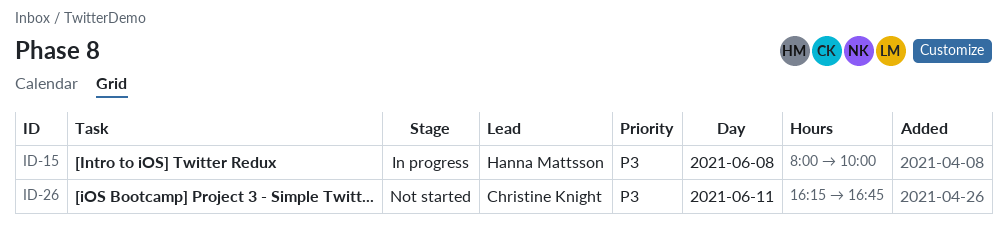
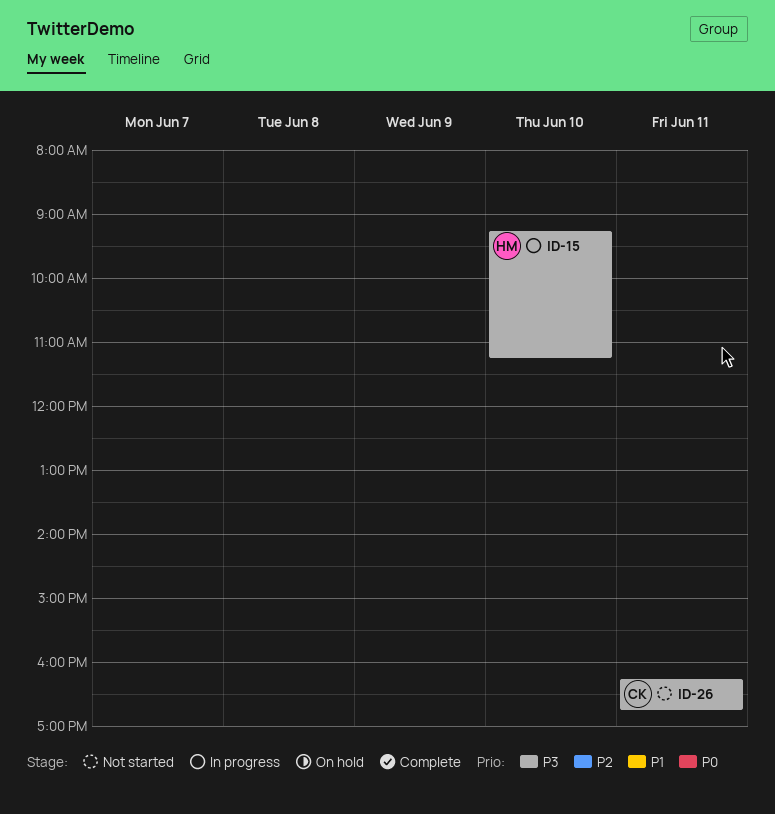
ID-15, day: Jun 8 -> Jun 10
ID-15, begins: 08:00 -> 09:15
ID-15, ends: 10:00 -> 11:15

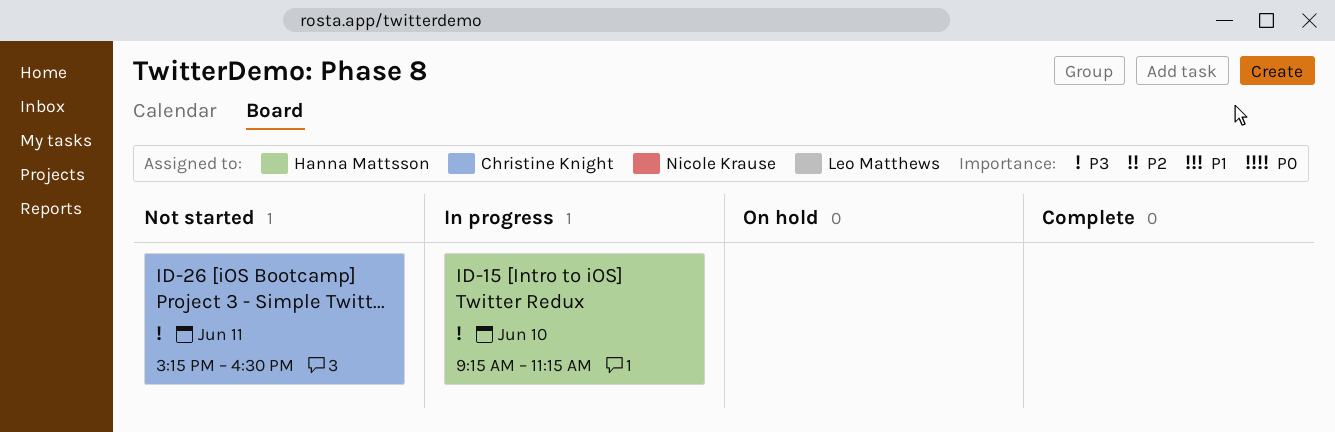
ID-26, begins: 16:15 -> 15:15
ID-26, ends: 16:45 -> 16:30

